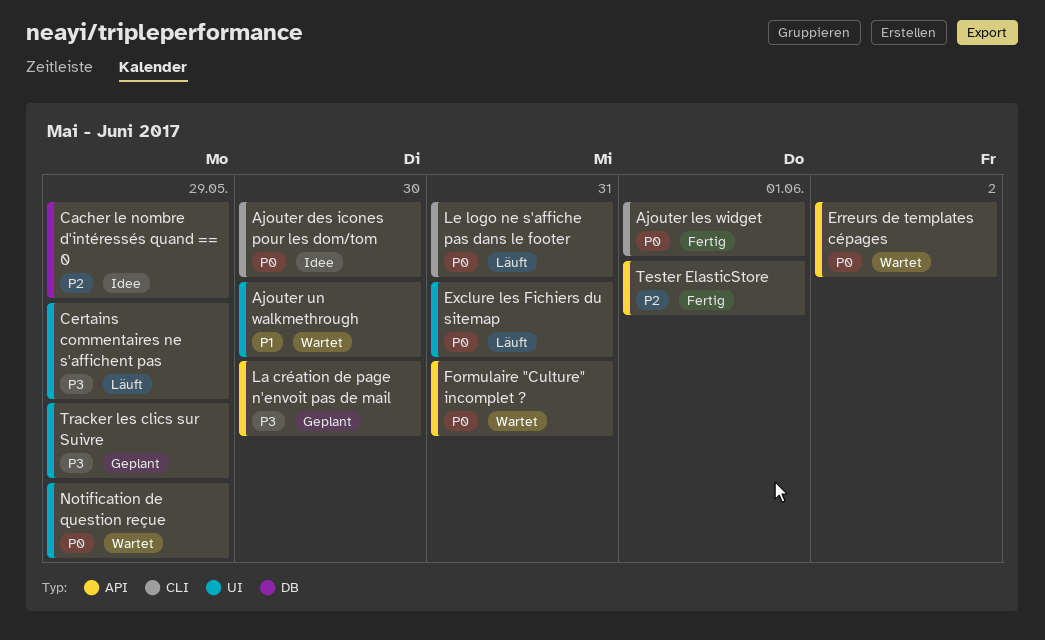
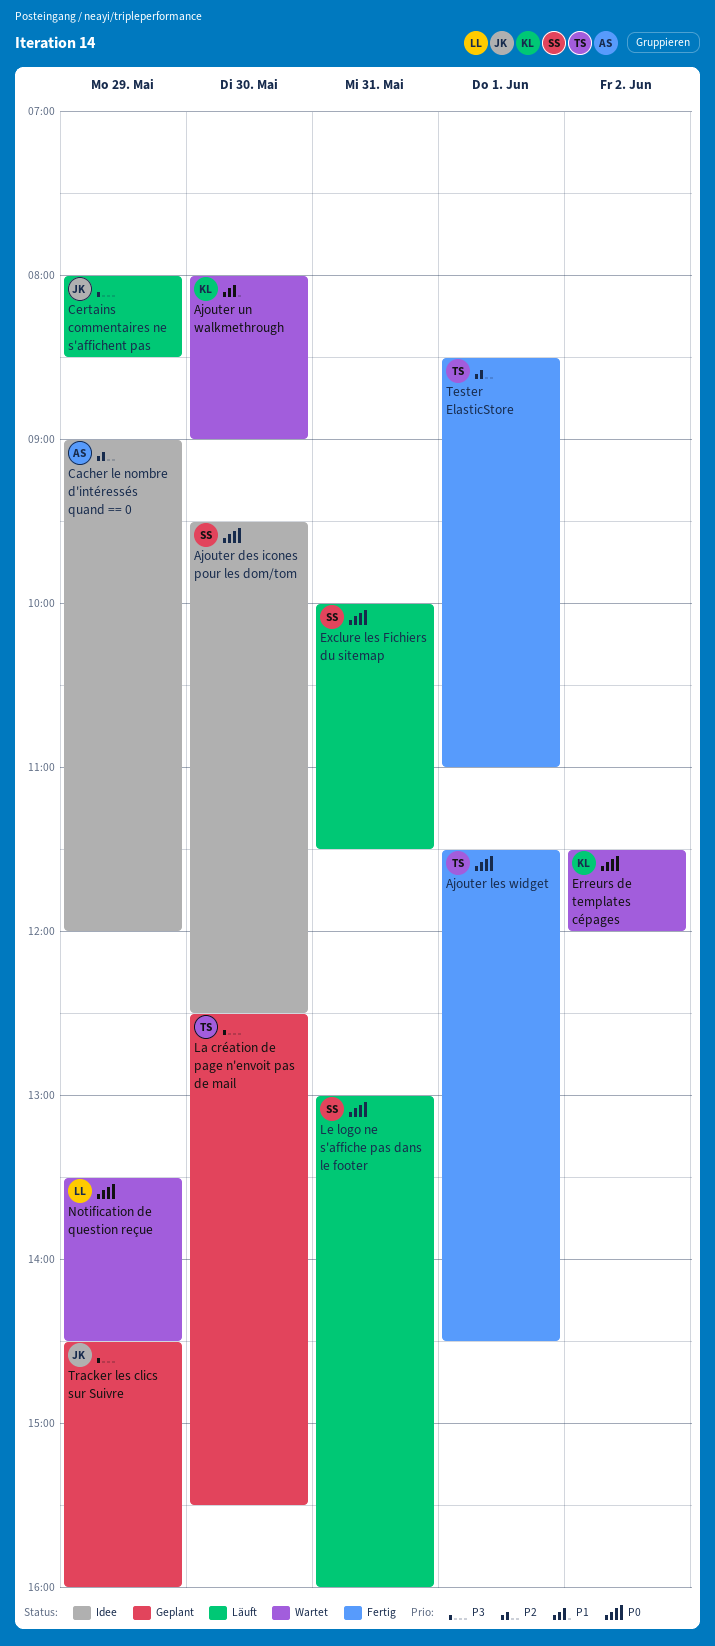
Formulaire "Culture" incomplet ?: present -> none

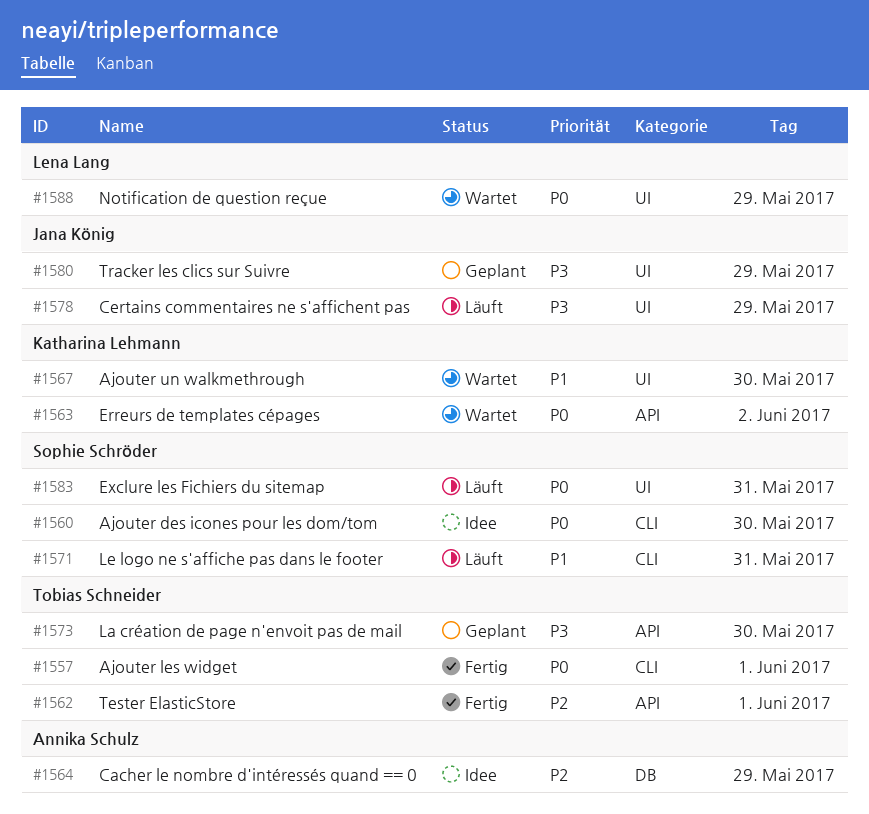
Le logo ne s'affiche pas dans le footer, priority: P0 -> P1

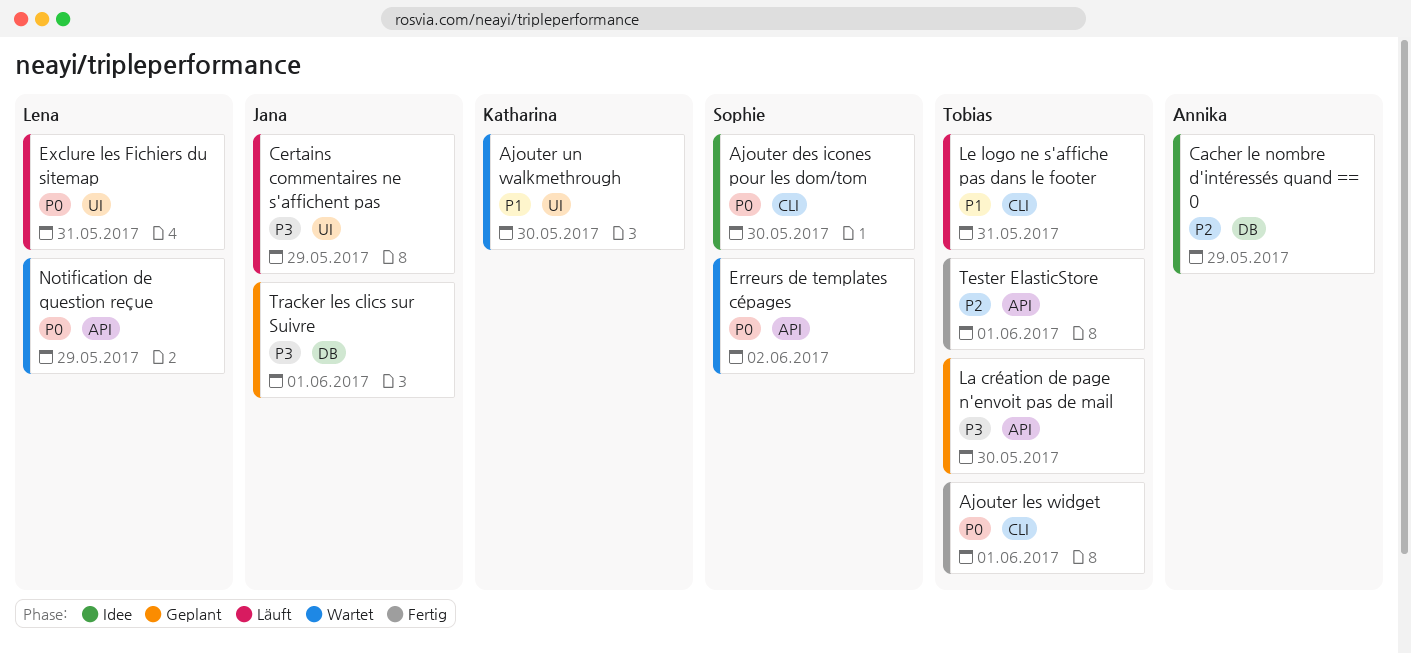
Erreurs de templates cépages, owner: Katharina Lehmann -> Sophie Schröder
Exclure les Fichiers du sitemap, owner: Sophie Schröder -> Lena Lang
Le logo ne s'affiche pas dans le footer, owner: Sophie Schröder -> Tobias Schneider
Notification de question reçue, label: UI -> API
Tracker les clics sur Suivre, label: UI -> DB
Tracker les clics sur Suivre, day: May 29 -> Jun 1

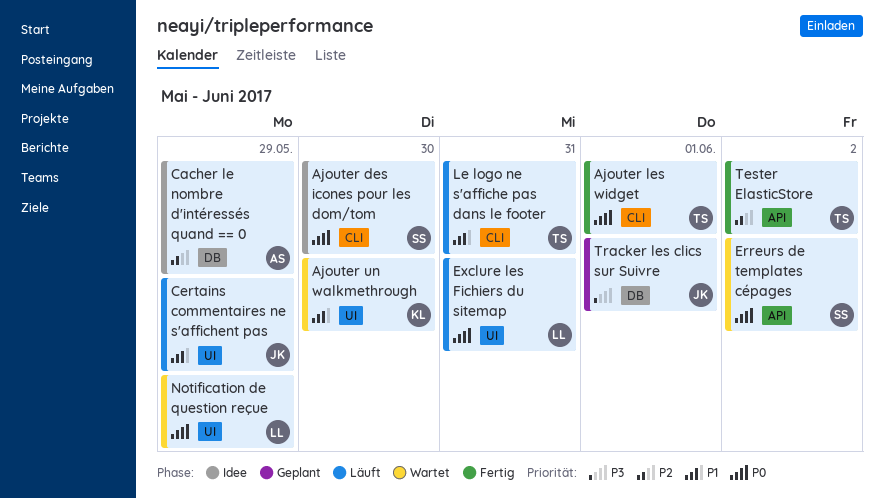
Certains commentaires ne s'affichent pas, priority: P3 -> P1
La création de page n'envoit pas de mail: present -> none
Notification de question reçue, label: API -> UI
Tester ElasticStore, day: Jun 1 -> Jun 2

